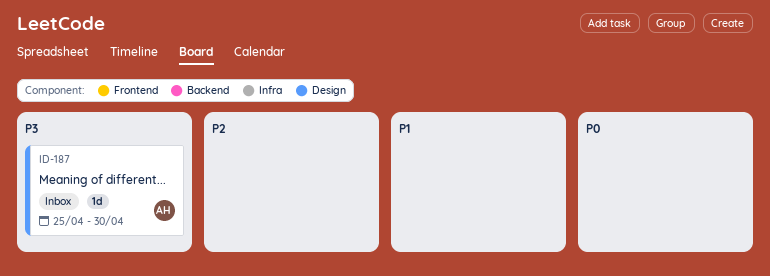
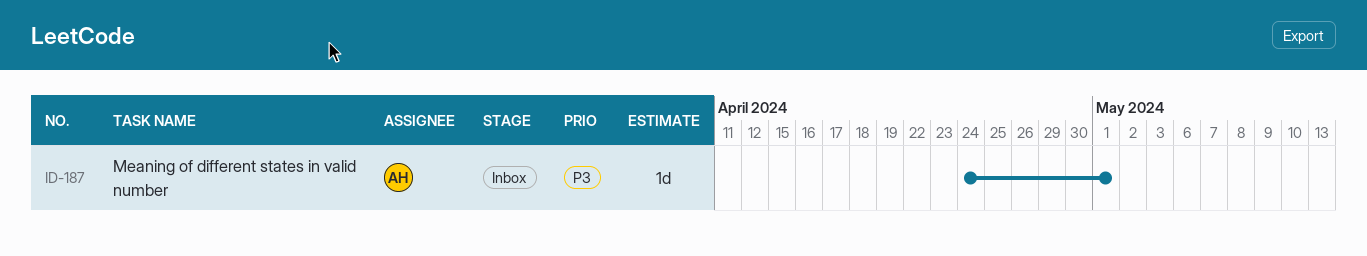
ID-187, start: Apr 25 -> Apr 24
ID-187, due: Apr 30 -> May 1

